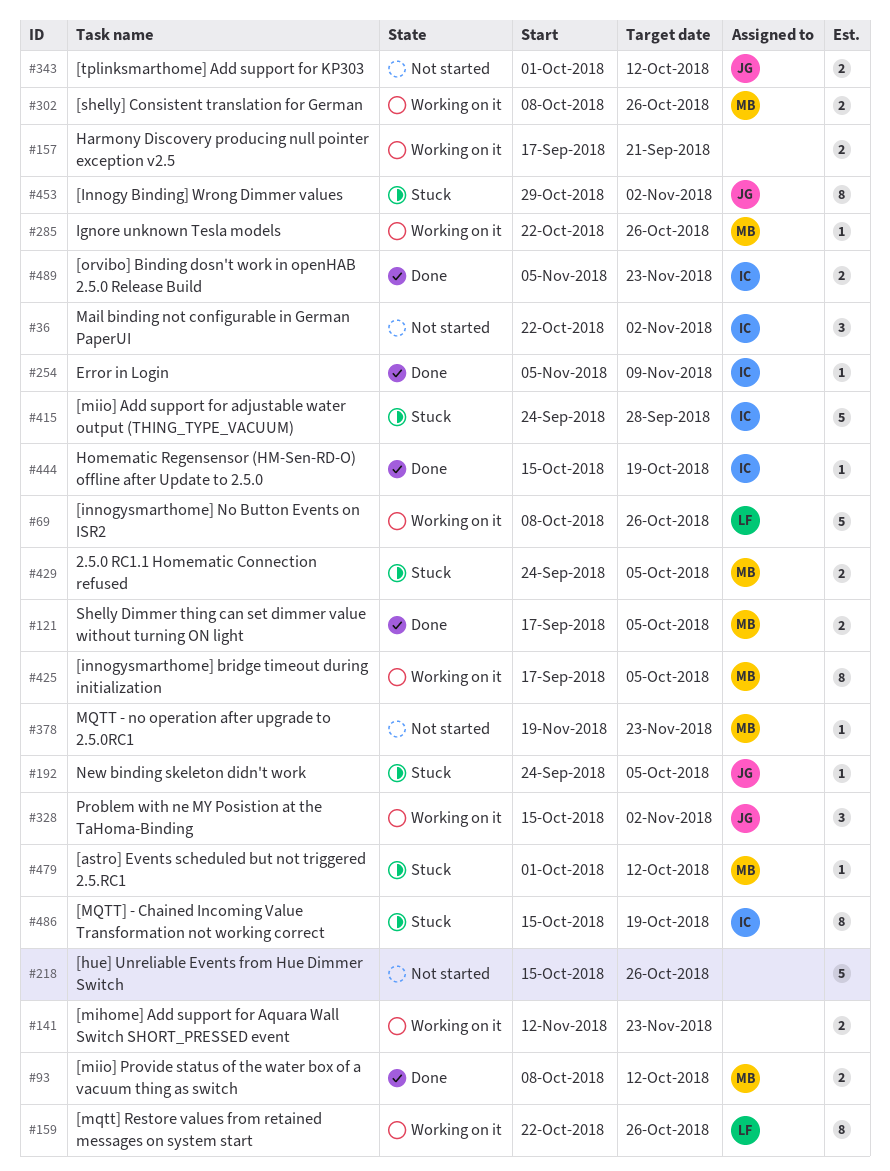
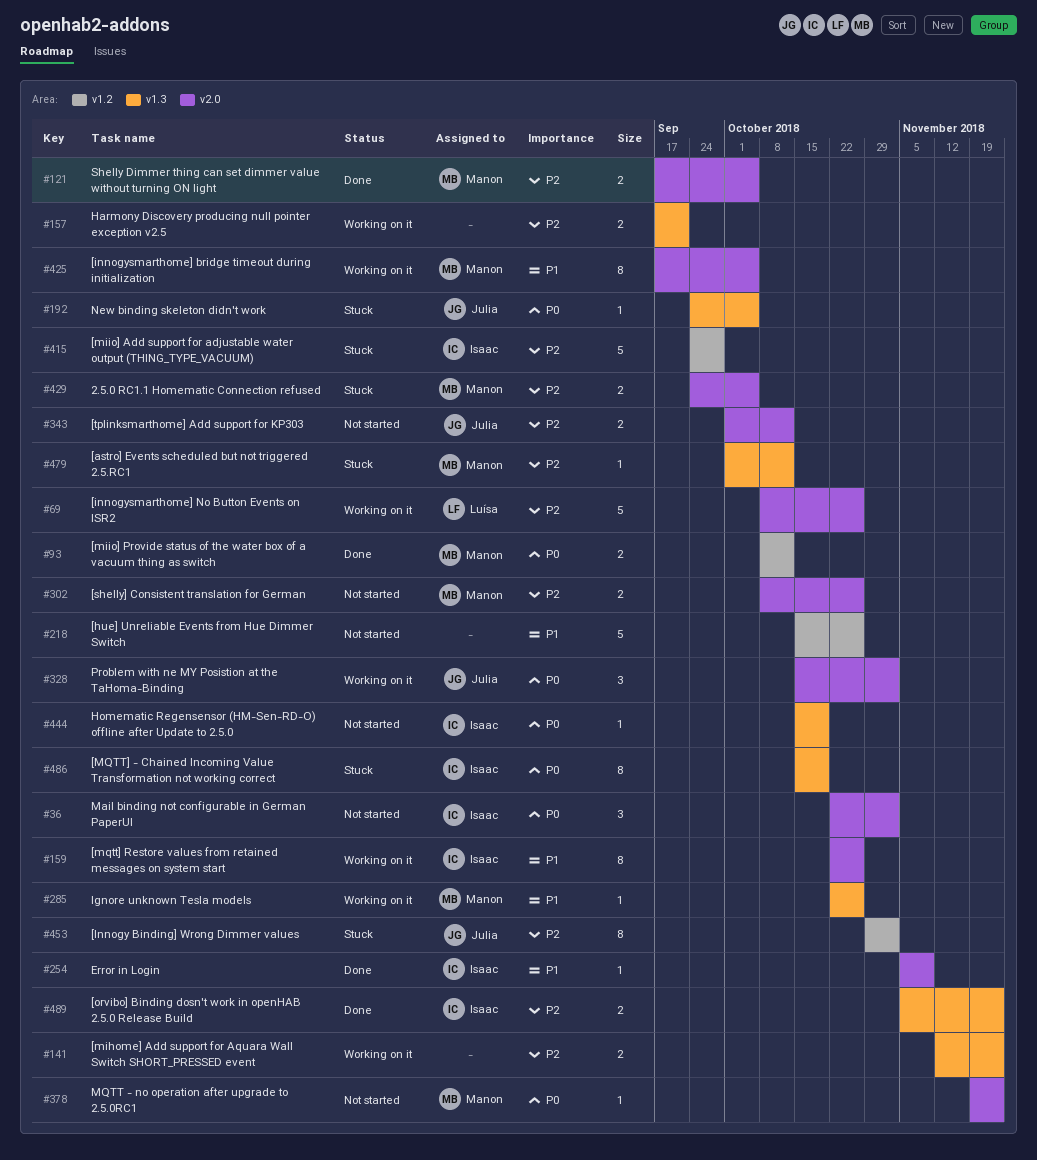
#159, owner: Luísa -> Isaac
#302, status: Working on it -> Not started
#444, status: Done -> Not started

